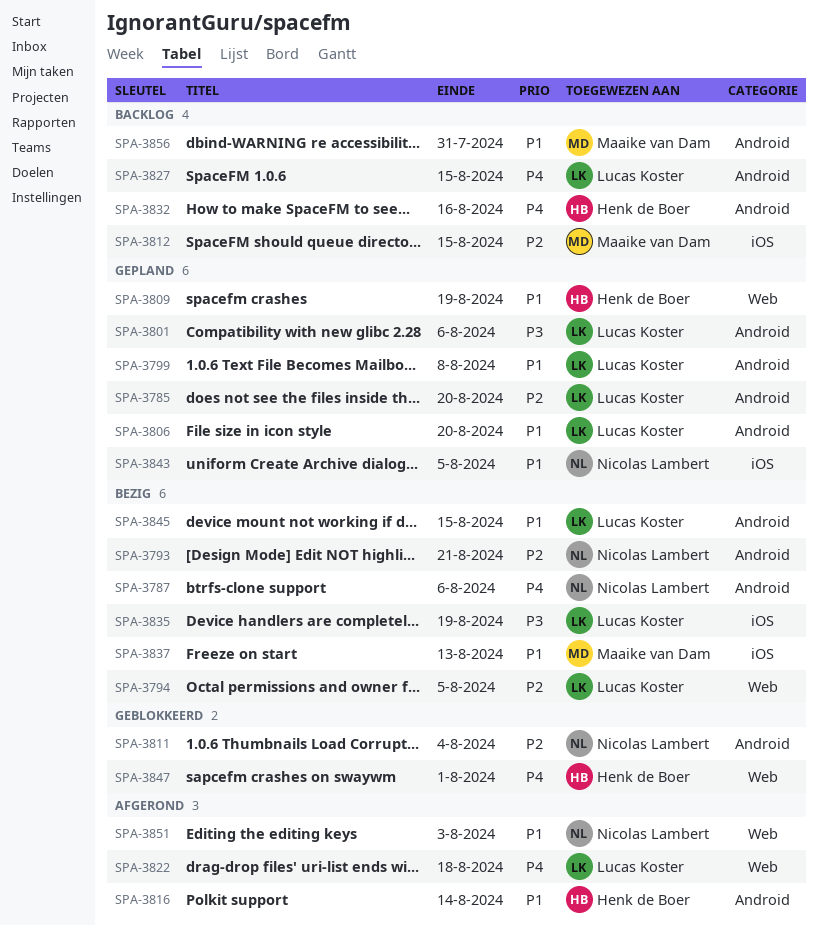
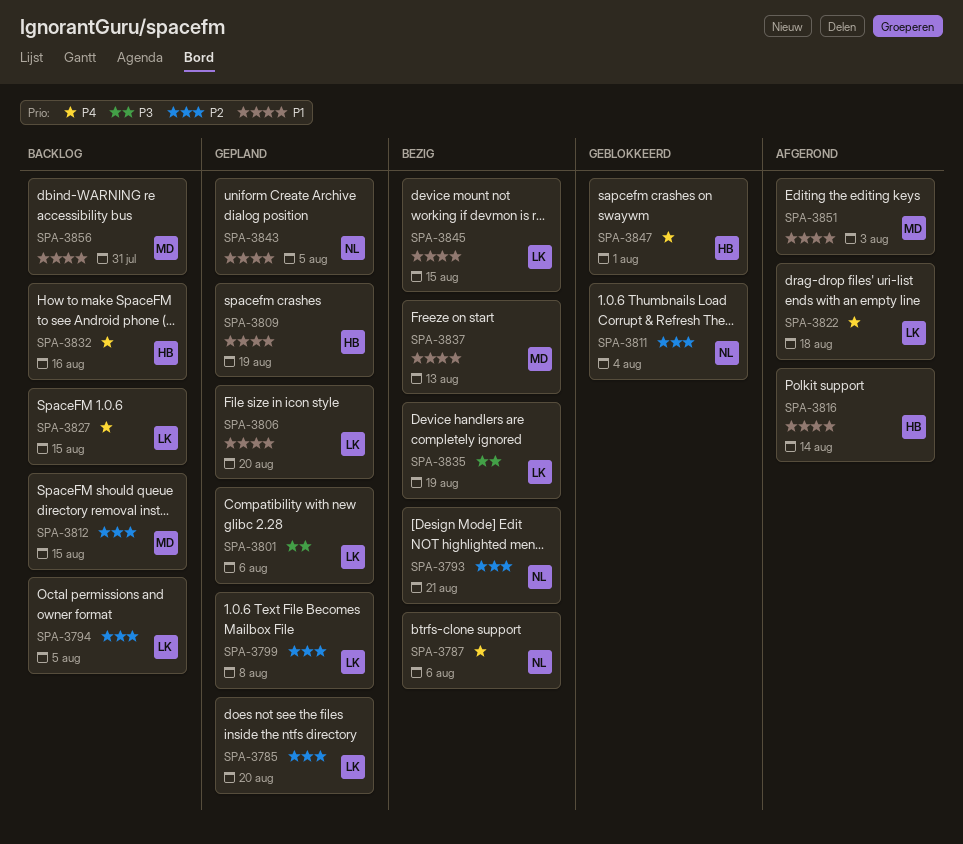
SPA-3794, status: Bezig -> Backlog
SPA-3799, priority: P1 -> P2
SPA-3851, owner: Nicolas Lambert -> Maaike van Dam

